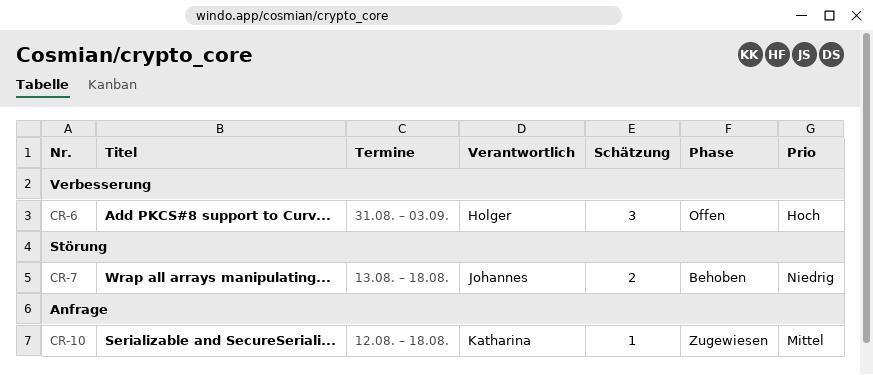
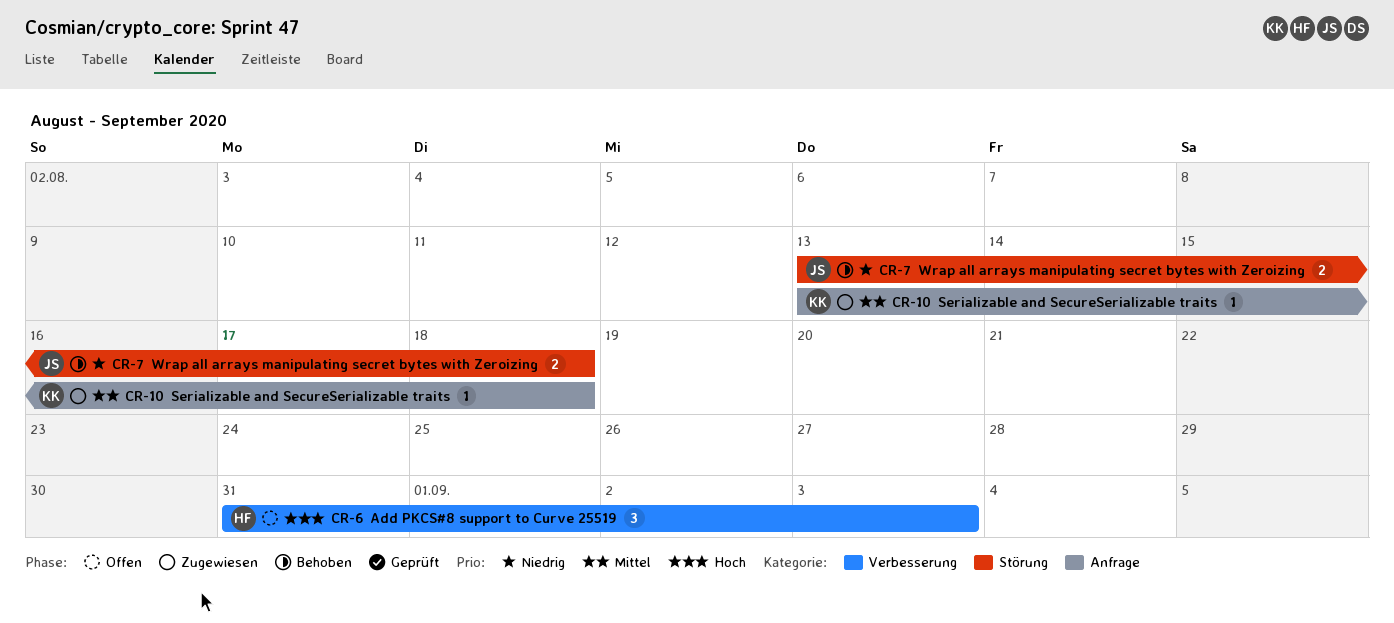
CR-10, start: Aug 12 -> Aug 13

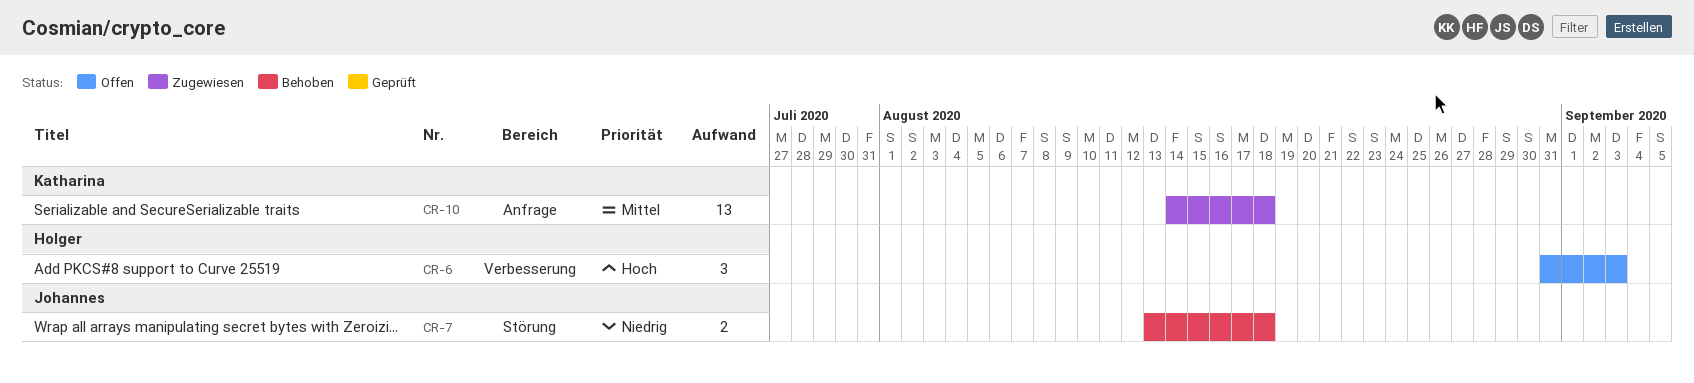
CR-10, estimate: 1 -> 13
CR-10, start: Aug 13 -> Aug 14

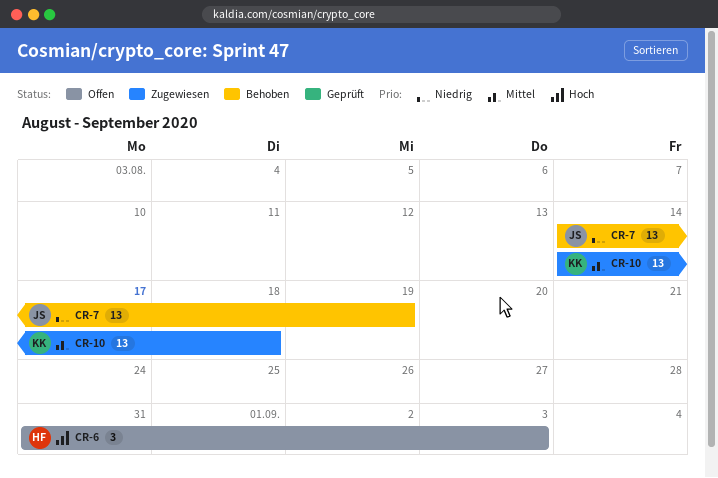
CR-7, estimate: 2 -> 13
CR-7, start: Aug 13 -> Aug 14
CR-7, due: Aug 18 -> Aug 19

